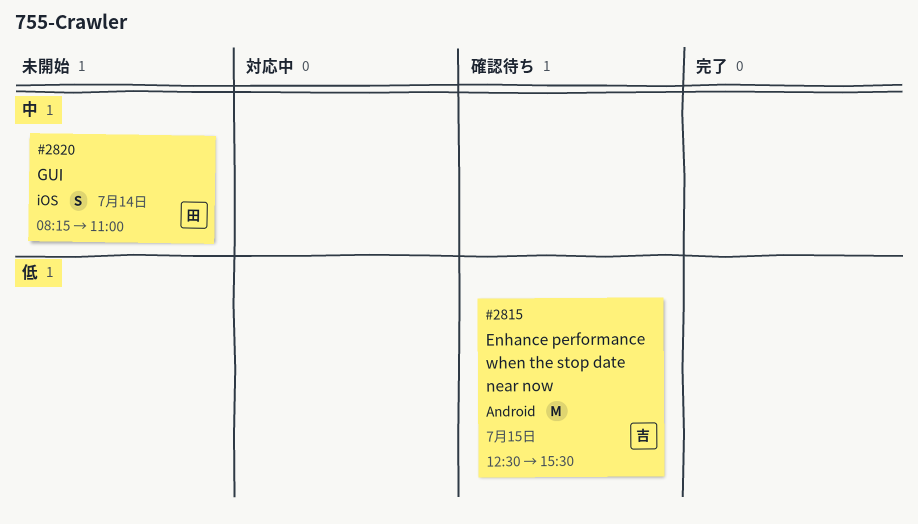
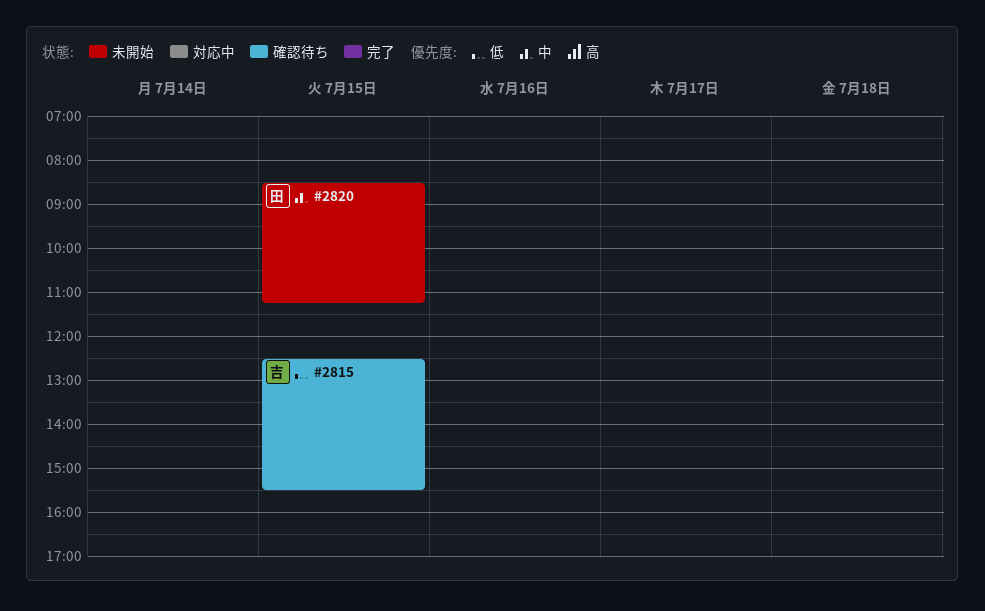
#2820, day: Jul 14 -> Jul 15
#2820, begins: 08:15 -> 08:30
#2820, ends: 11:00 -> 11:15

